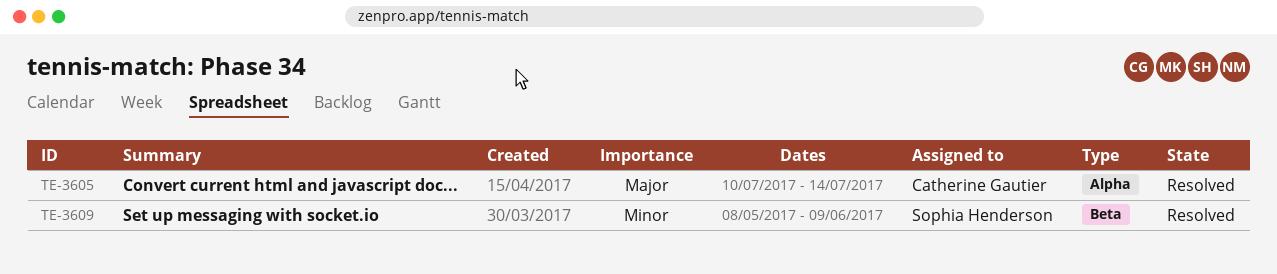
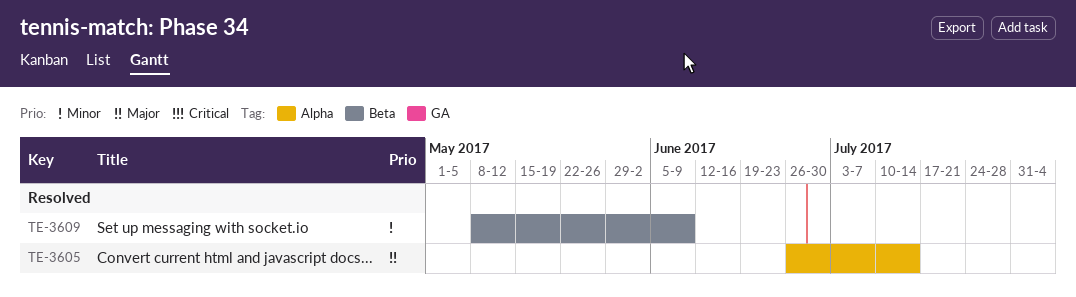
TE-3605, start: Jul 10 -> Jun 26

